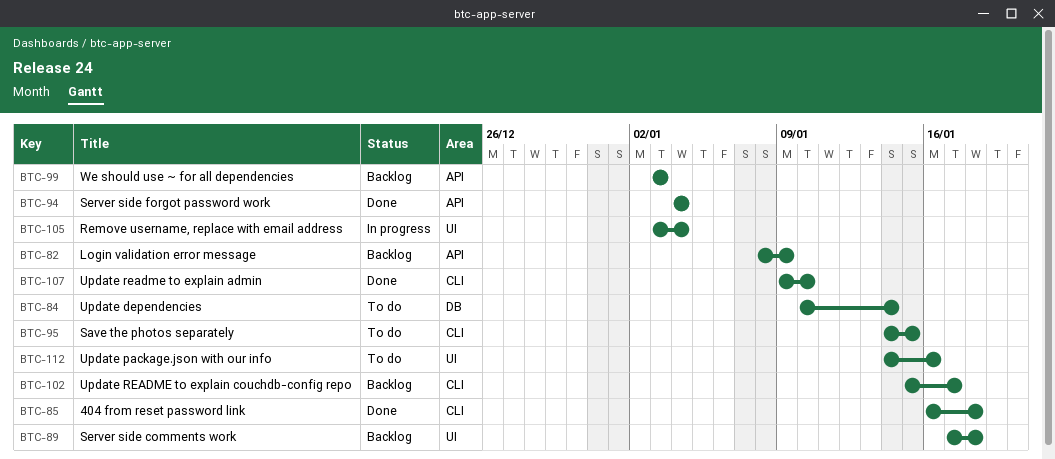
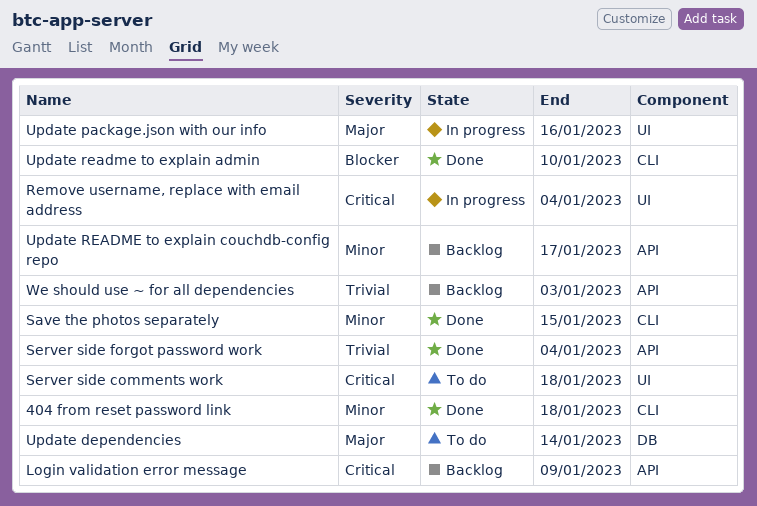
Save the photos separately, status: To do -> Done
Server side comments work, status: Backlog -> To do
Update package.json with our info, status: To do -> In progress
Update README to explain couchdb-config repo, label: CLI -> API

